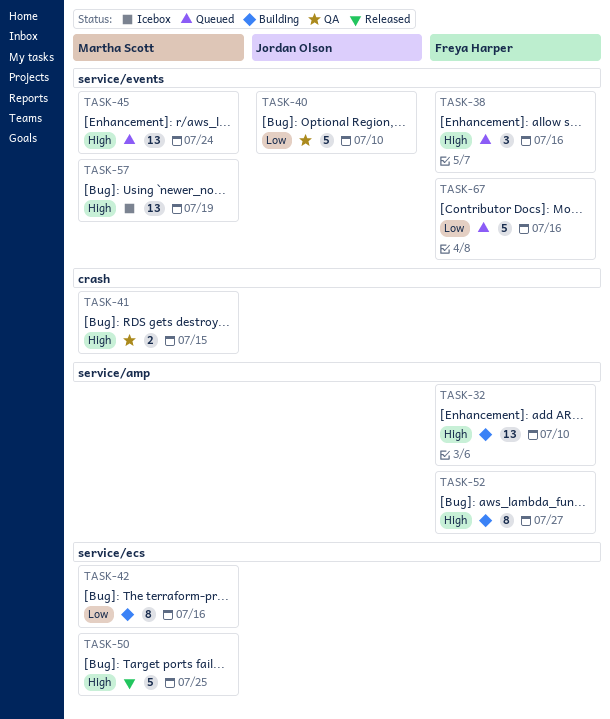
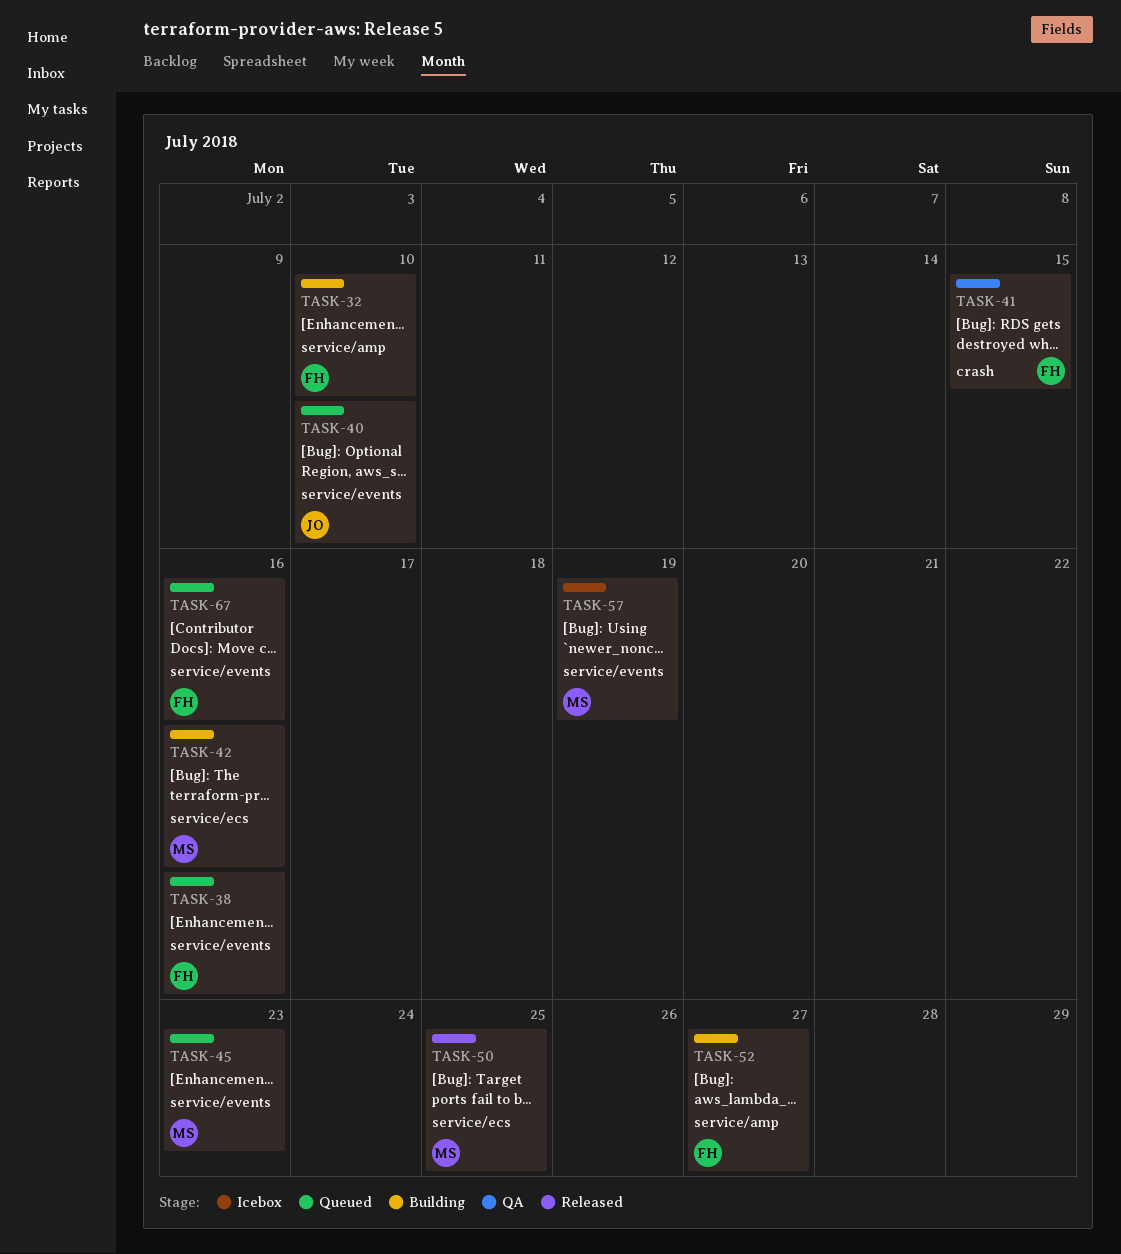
TASK-40, status: QA -> Queued
TASK-41, owner: Martha Scott -> Freya Harper
TASK-45, due: Jul 24 -> Jul 23

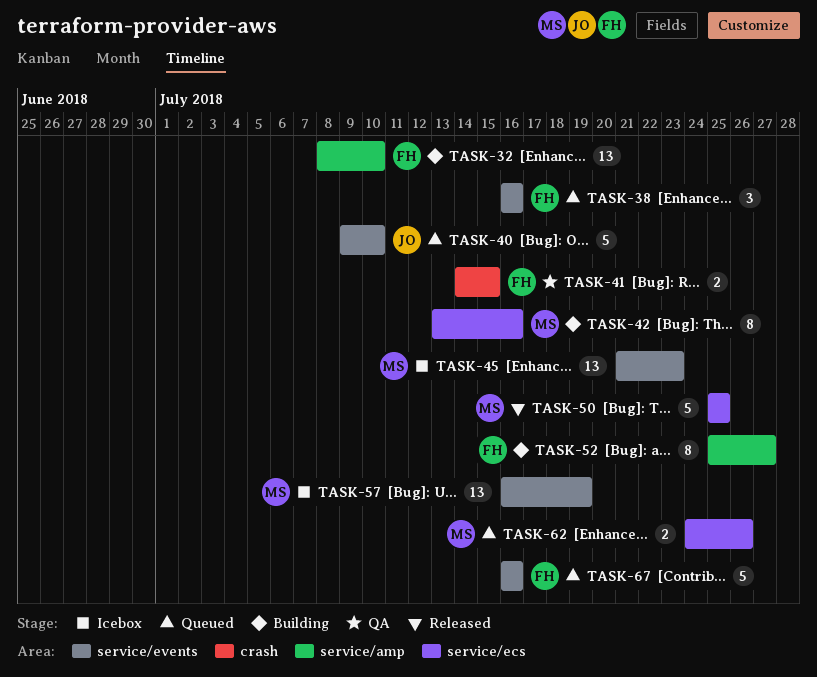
TASK-45, status: Queued -> Icebox
TASK-62: none -> present

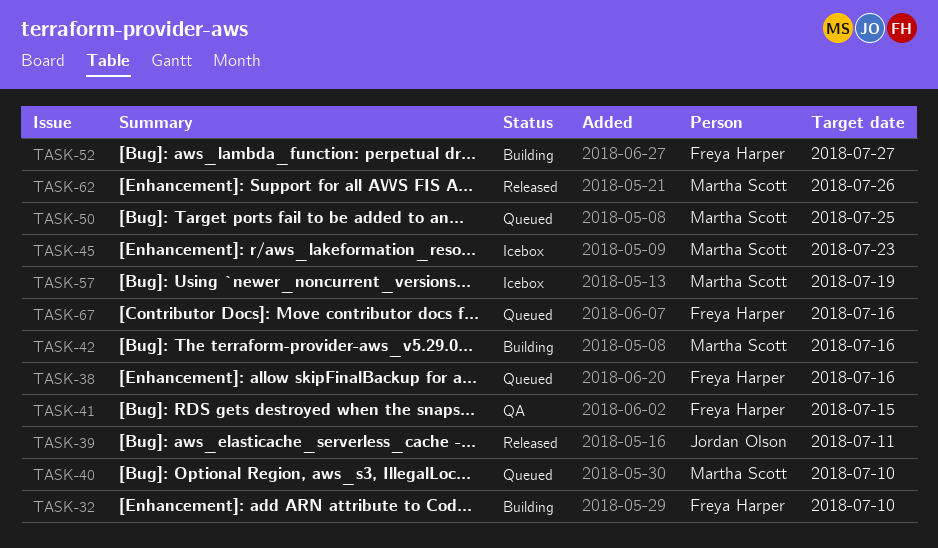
TASK-39: none -> present
TASK-40, owner: Jordan Olson -> Martha Scott
TASK-50, status: Released -> Queued
TASK-62, status: Queued -> Released

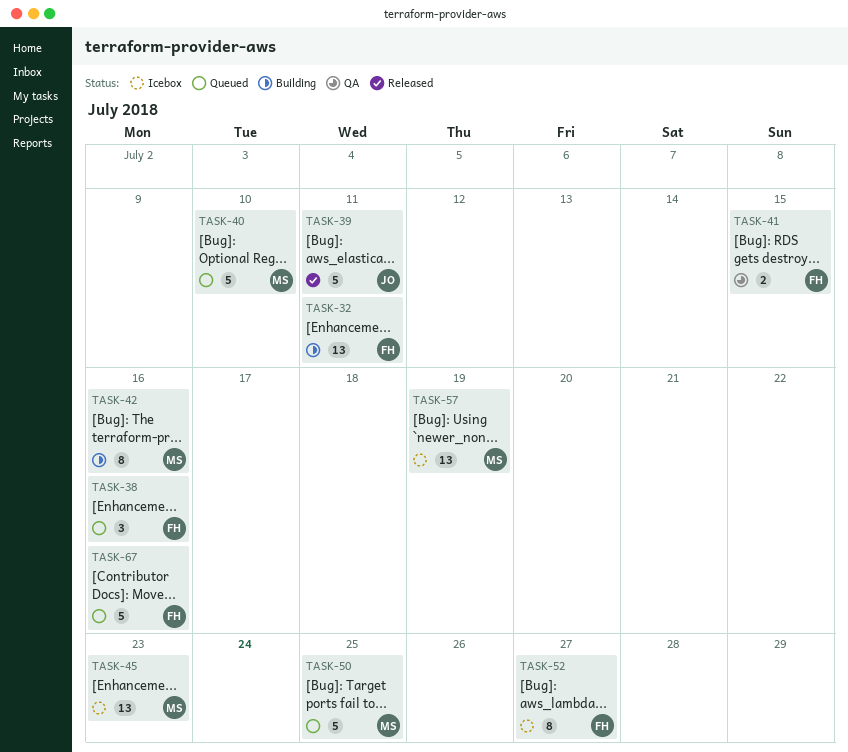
TASK-32, due: Jul 10 -> Jul 11
TASK-52, status: Building -> Icebox
TASK-62: present -> none

